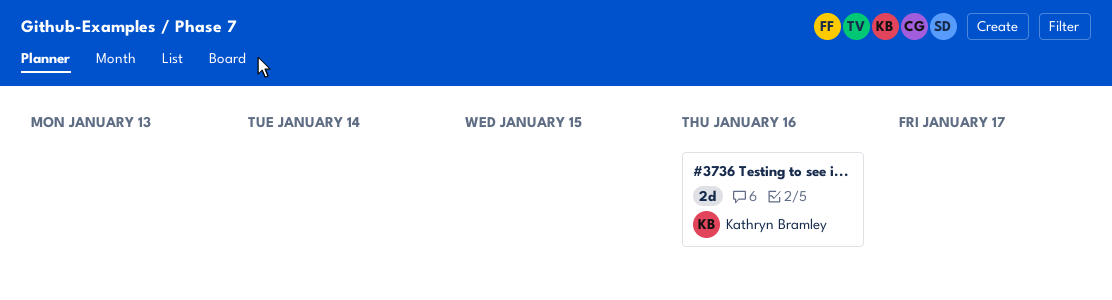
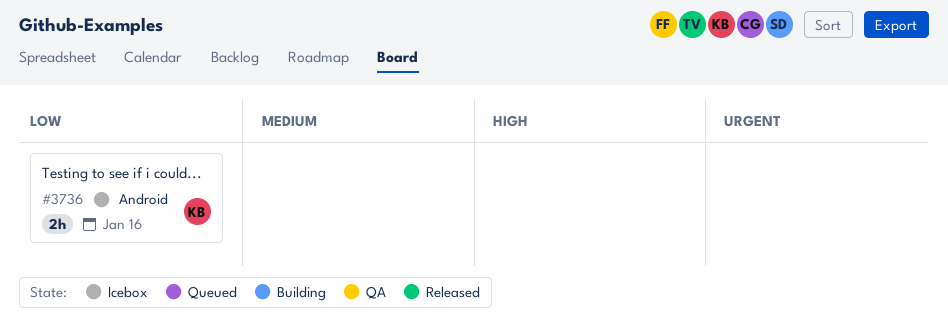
#3736, estimate: 2d -> 2h

